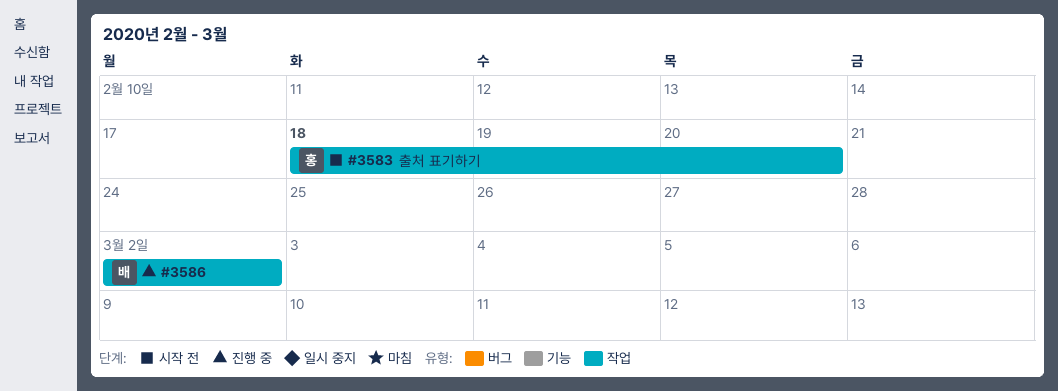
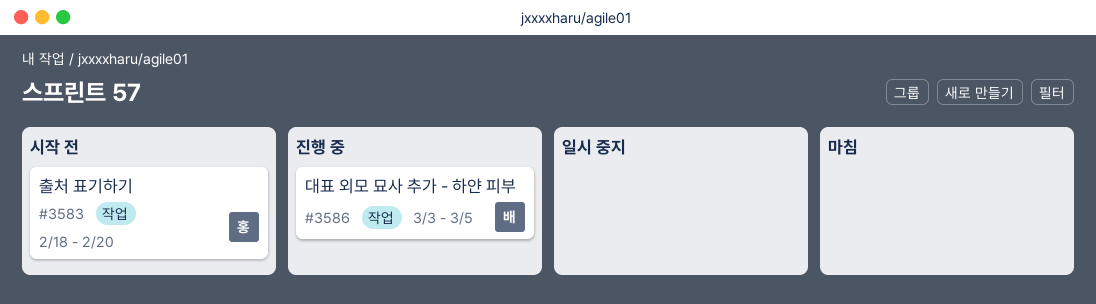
#3586, start: Mar 2 -> Mar 3
#3586, due: Mar 2 -> Mar 5

